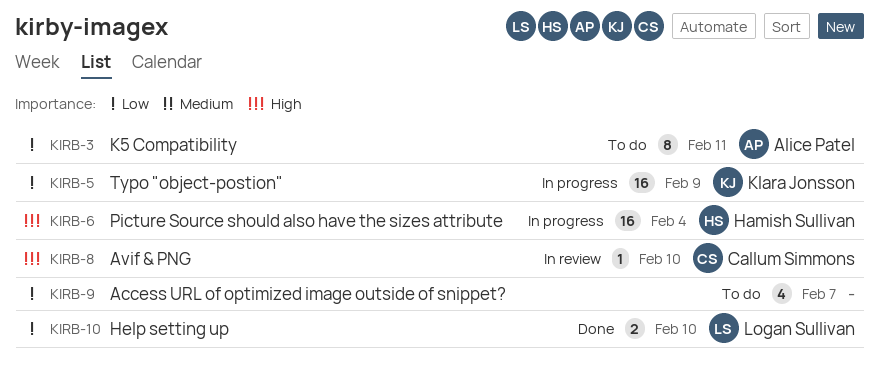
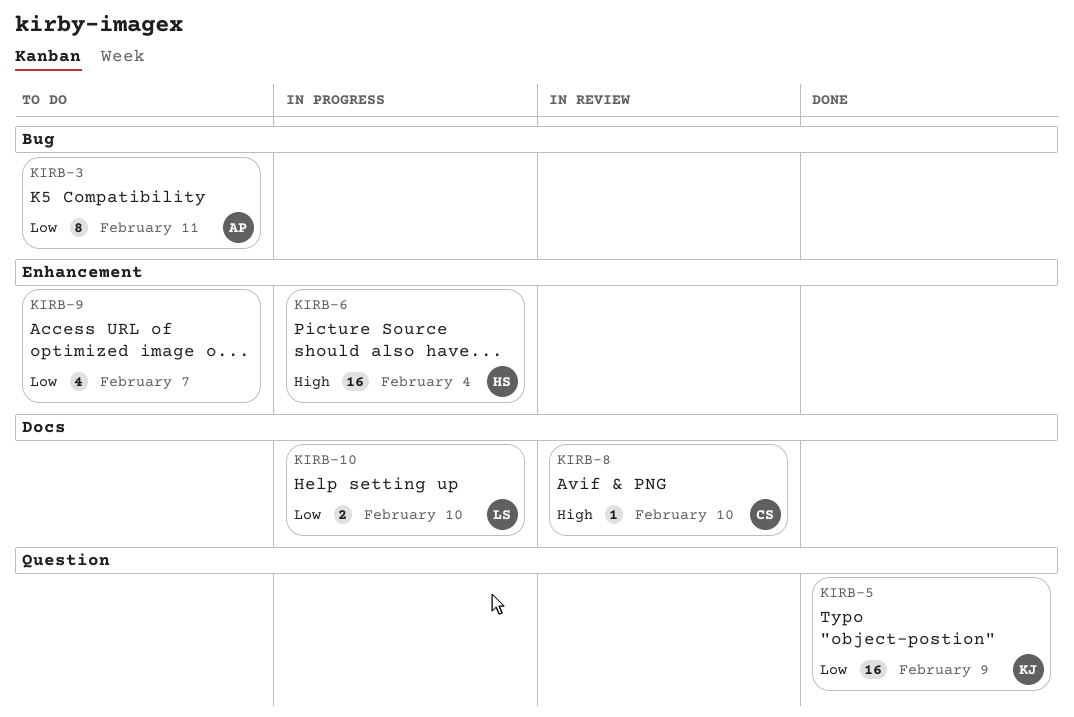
KIRB-5, status: In progress -> Done
KIRB-10, status: Done -> In progress

